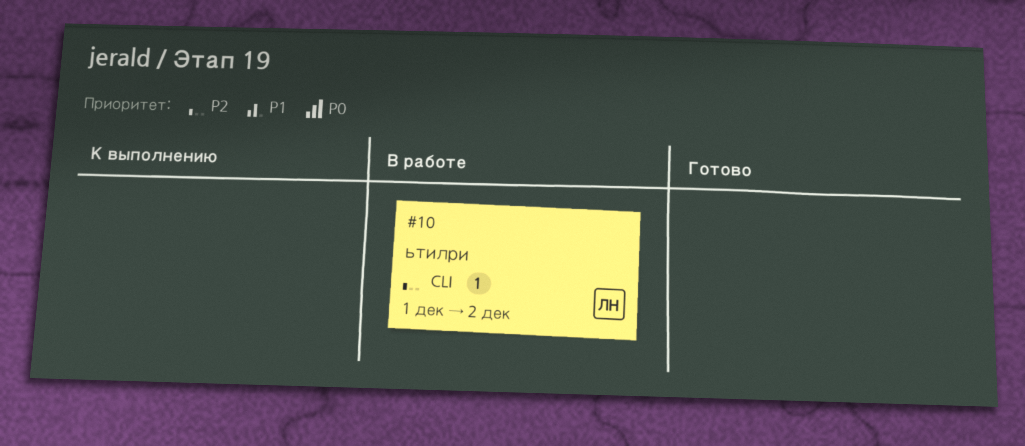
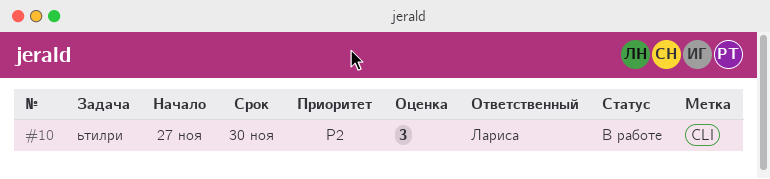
#10, estimate: 1 -> 3
#10, start: Dec 1 -> Nov 27
#10, due: Dec 2 -> Nov 30

